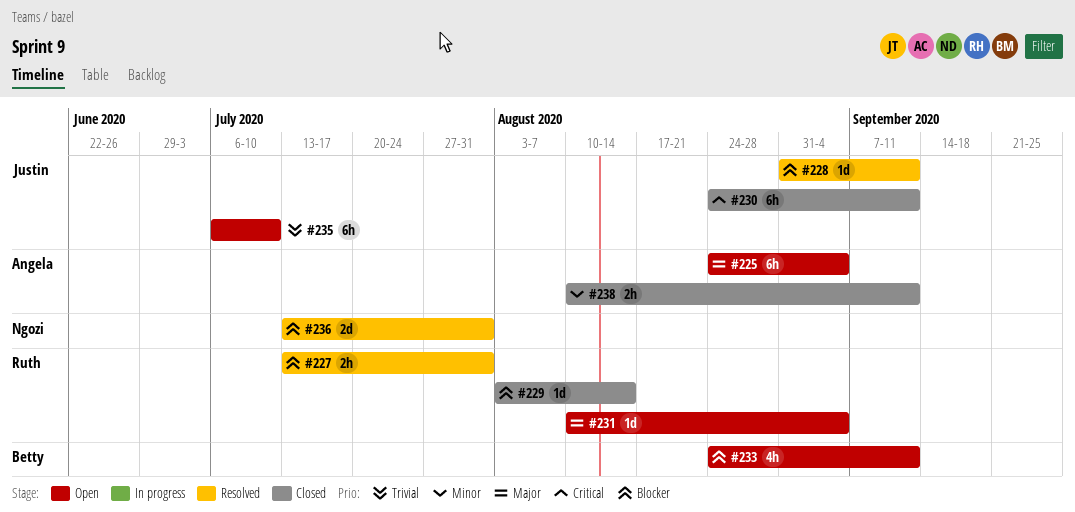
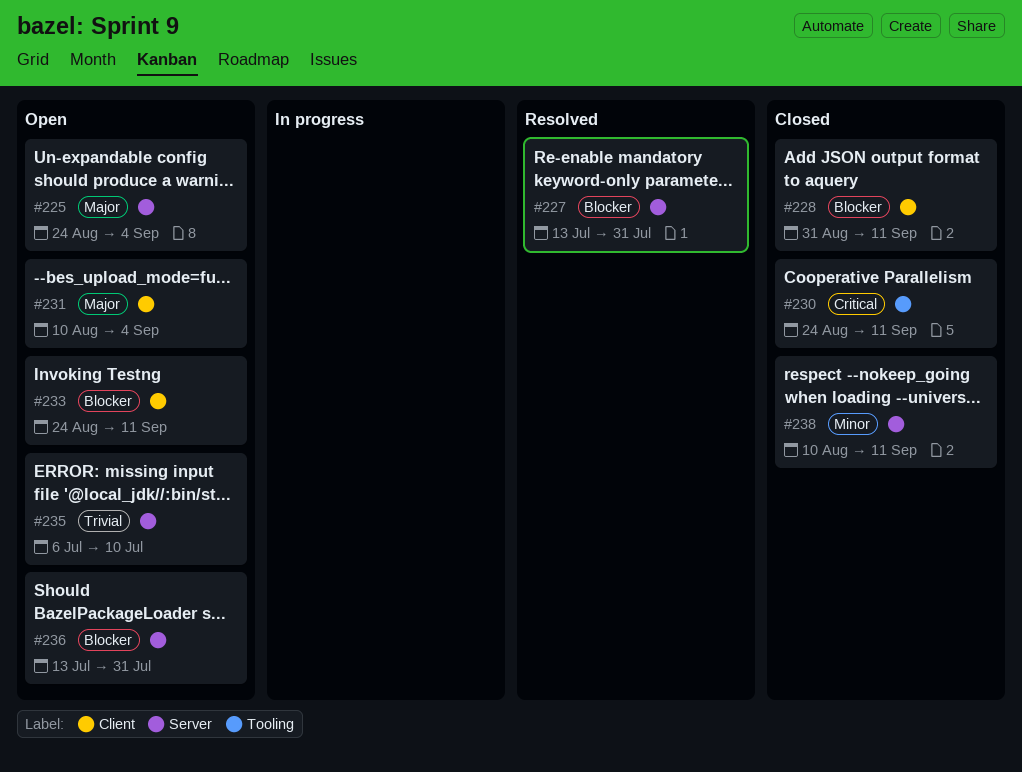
#228, status: Resolved -> Closed
#229: present -> none
#236, status: Resolved -> Open

